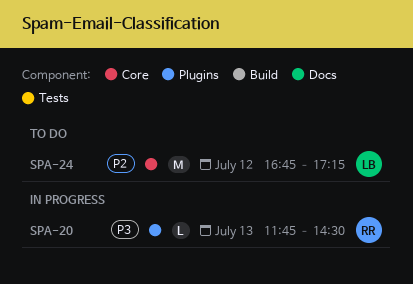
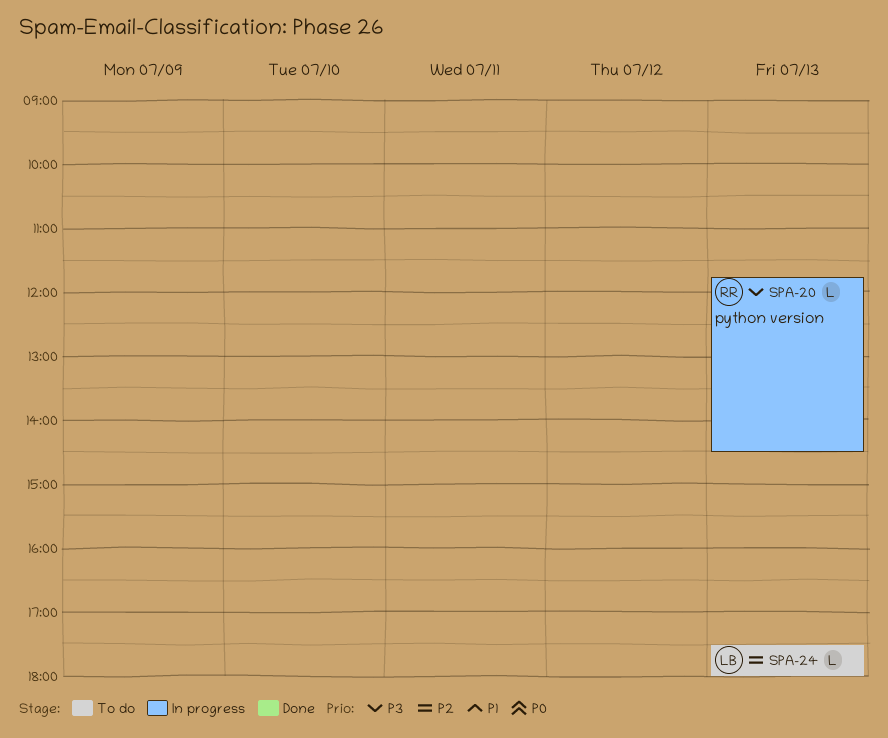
SPA-24, estimate: M -> L
SPA-24, day: Jul 12 -> Jul 13
SPA-24, begins: 16:45 -> 17:30
SPA-24, ends: 17:15 -> 18:00

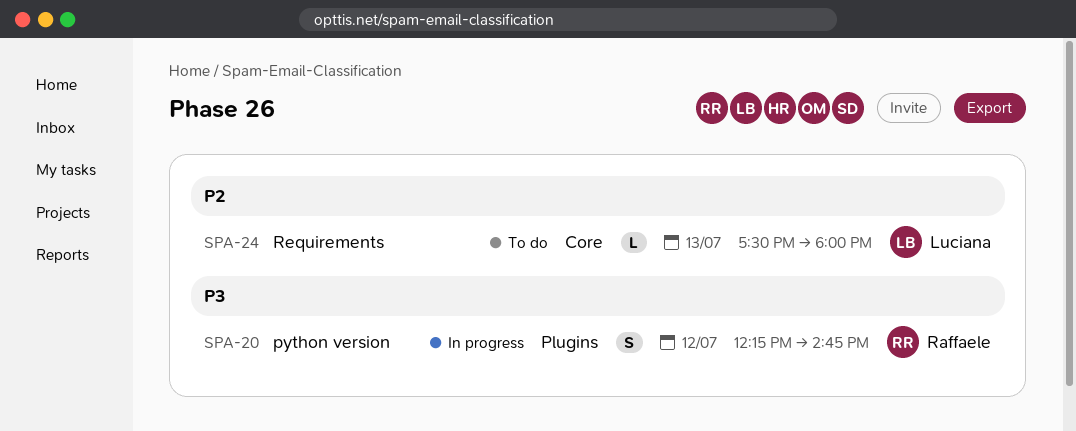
SPA-20, estimate: L -> S
SPA-20, day: Jul 13 -> Jul 12
SPA-20, begins: 11:45 -> 12:15
SPA-20, ends: 14:30 -> 14:45

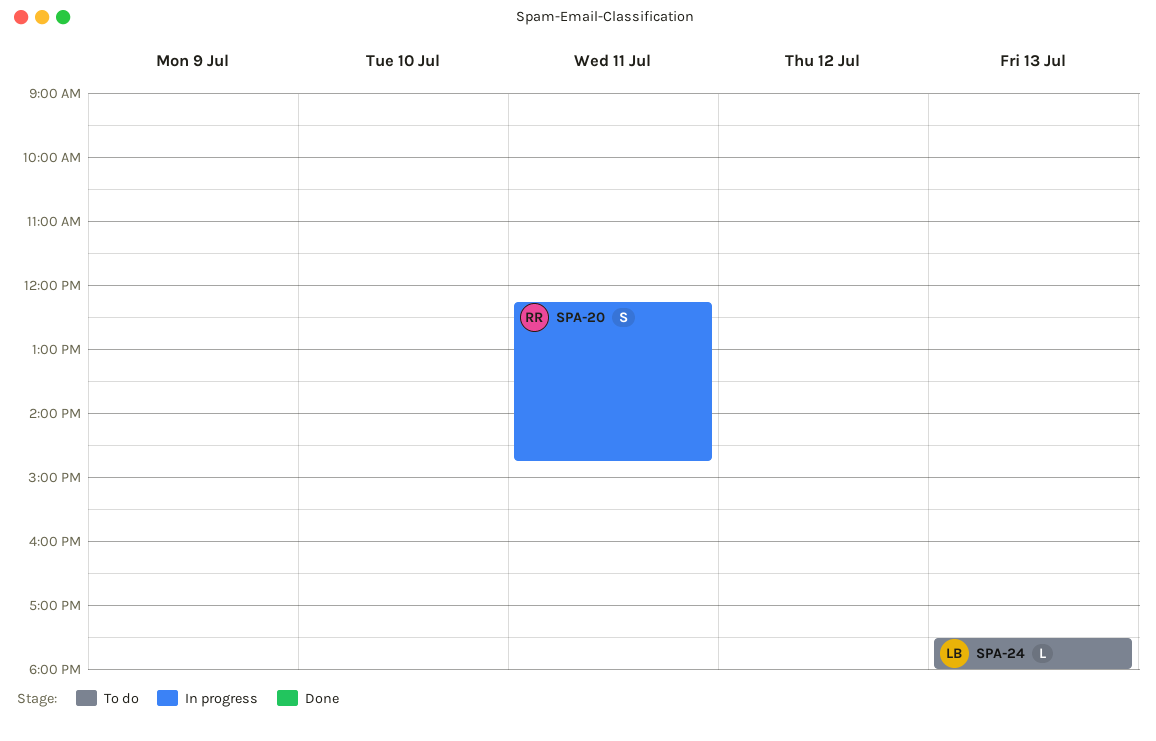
SPA-20, day: Jul 12 -> Jul 11

